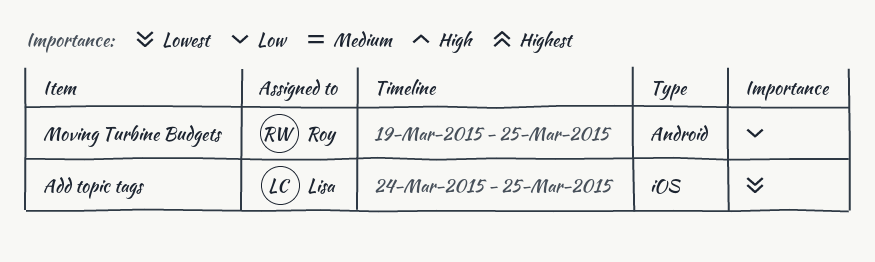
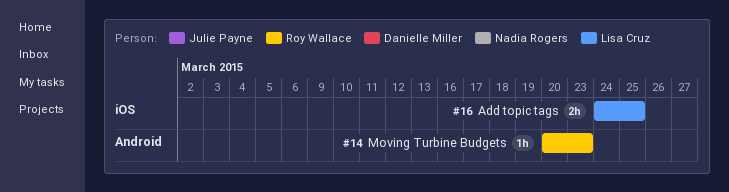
Moving Turbine Budgets, start: Mar 19 -> Mar 20
Moving Turbine Budgets, due: Mar 25 -> Mar 23

